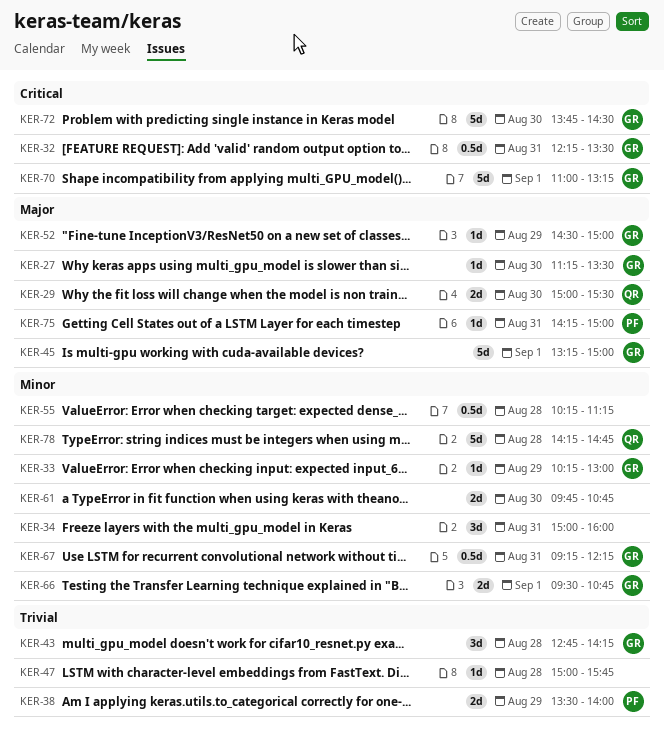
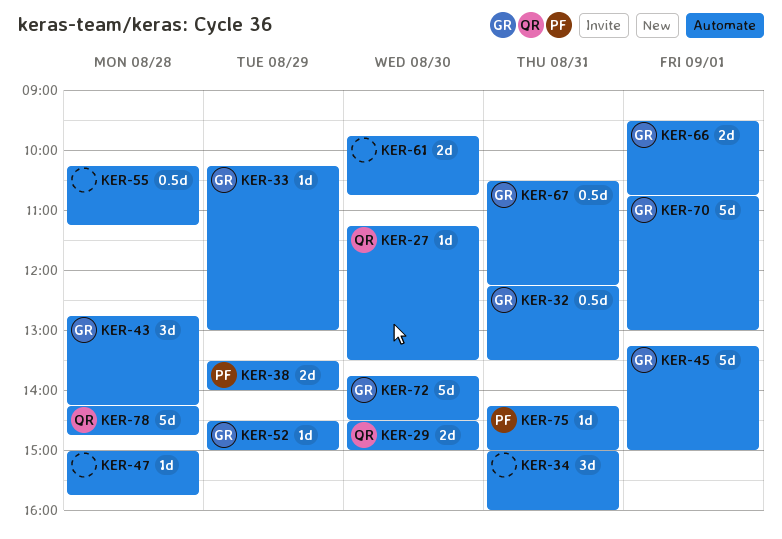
KER-27, owner: GR -> QR
KER-29, begins: 15:00 -> 14:30
KER-29, ends: 15:30 -> 15:00
KER-67, begins: 09:15 -> 10:30
KER-70, begins: 11:00 -> 10:45
KER-70, ends: 13:15 -> 13:00

